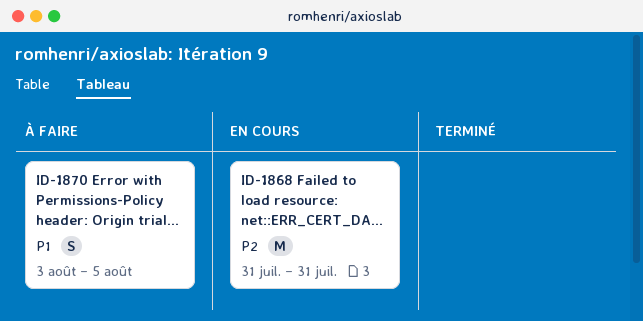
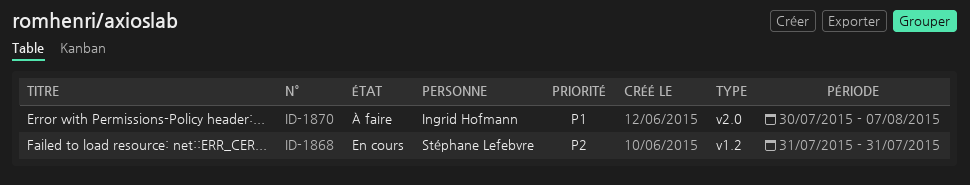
ID-1870, start: Aug 3 -> Jul 30
ID-1870, due: Aug 5 -> Aug 7

